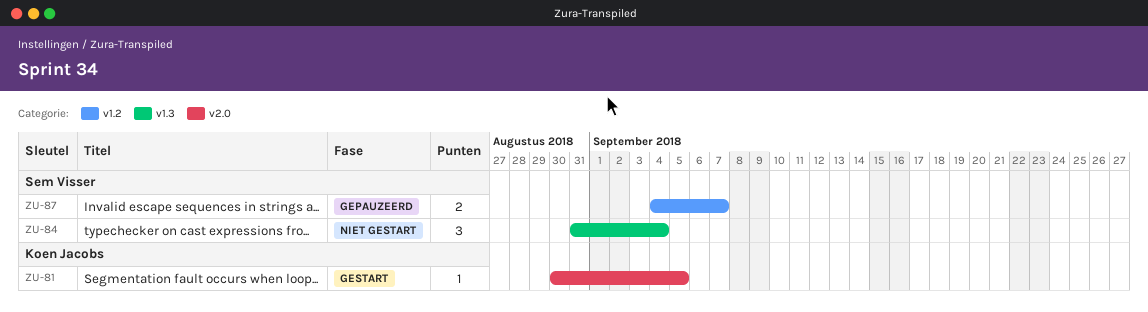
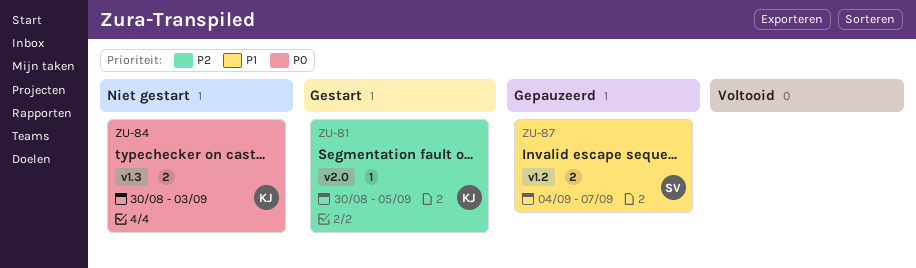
ZU-84, owner: Sem Visser -> Koen Jacobs
ZU-84, estimate: 3 -> 2
ZU-84, start: Aug 31 -> Aug 30
ZU-84, due: Sep 4 -> Sep 3

